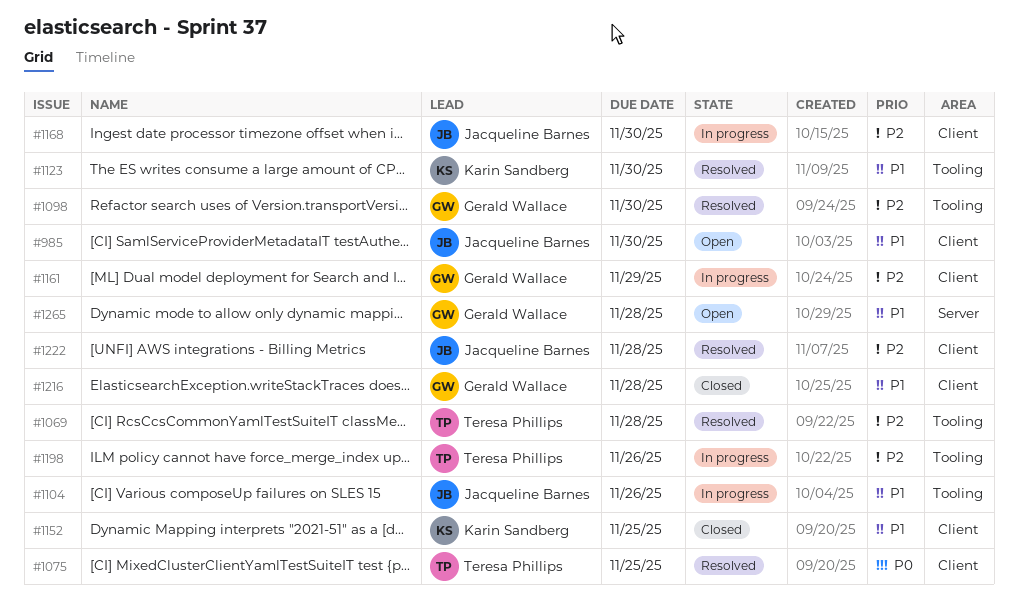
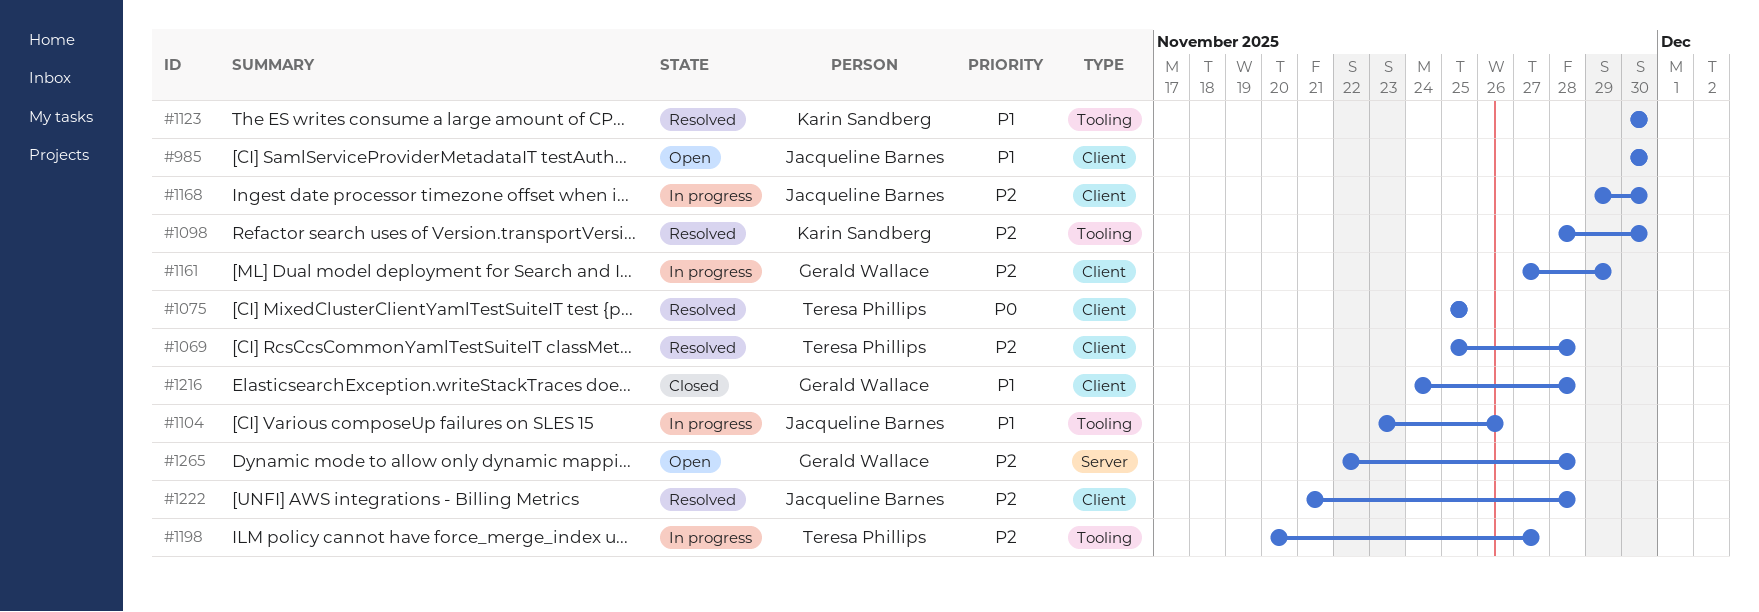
#1069, label: Tooling -> Client
#1098, owner: Gerald Wallace -> Karin Sandberg
#1152: present -> none
#1198, due: Nov 26 -> Nov 27
#1265, priority: P1 -> P2

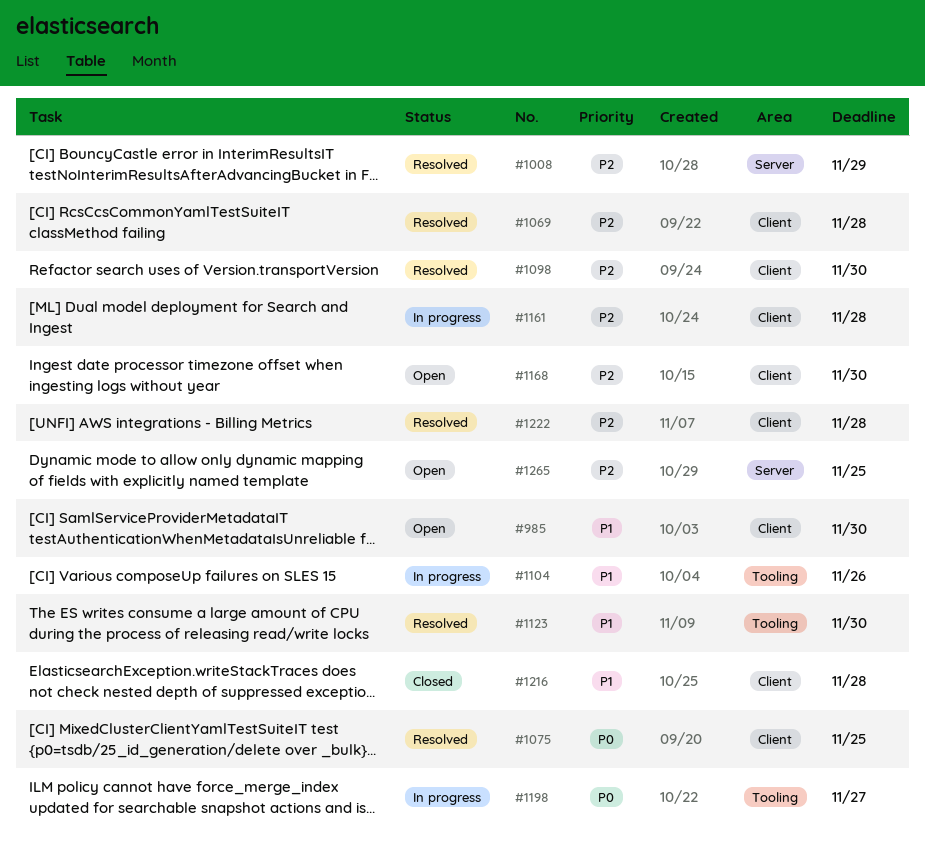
#1008: none -> present
#1098, label: Tooling -> Client
#1161, due: Nov 29 -> Nov 28
#1168, status: In progress -> Open
#1198, priority: P2 -> P0
#1265, due: Nov 28 -> Nov 25

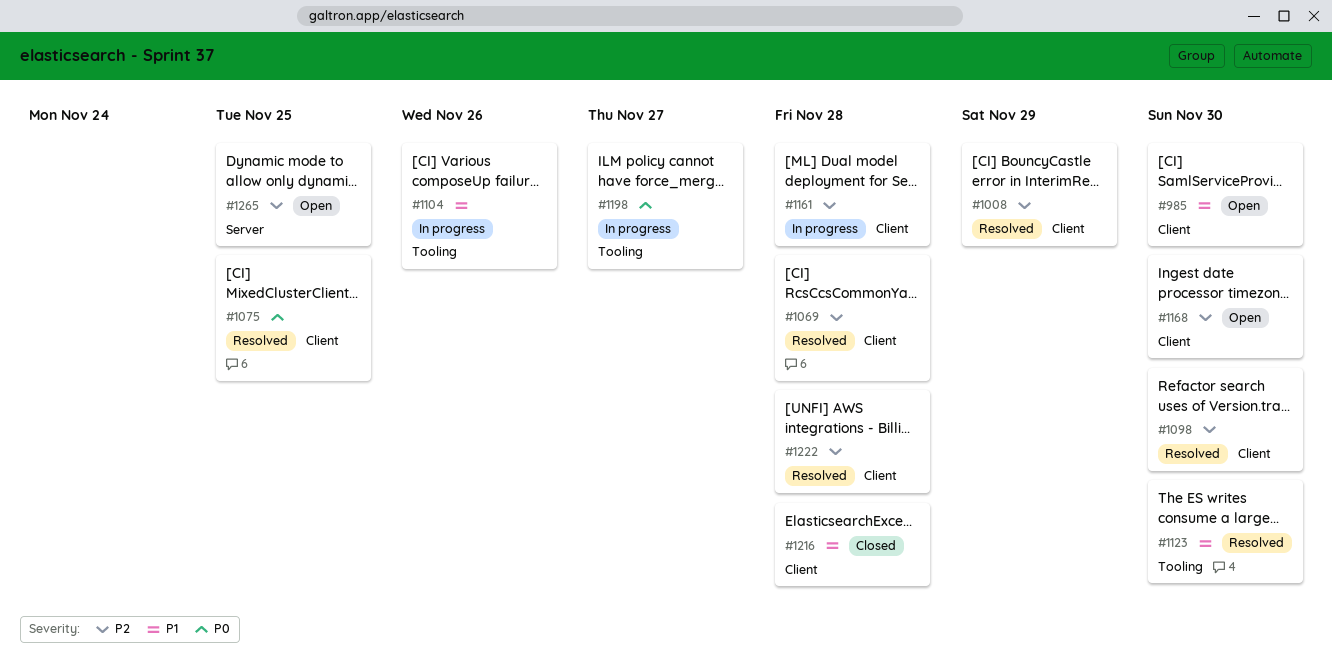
#1008, label: Server -> Client

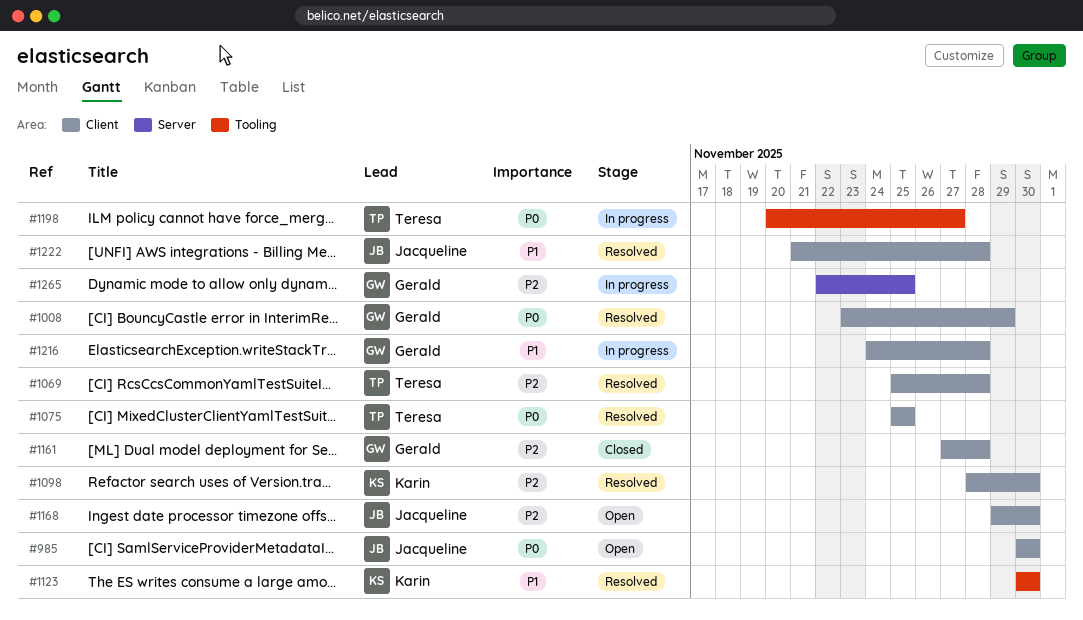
#985, priority: P1 -> P0
#1008, priority: P2 -> P0
#1104: present -> none
#1161, status: In progress -> Closed
#1216, status: Closed -> In progress
#1222, priority: P2 -> P1
#1265, status: Open -> In progress

